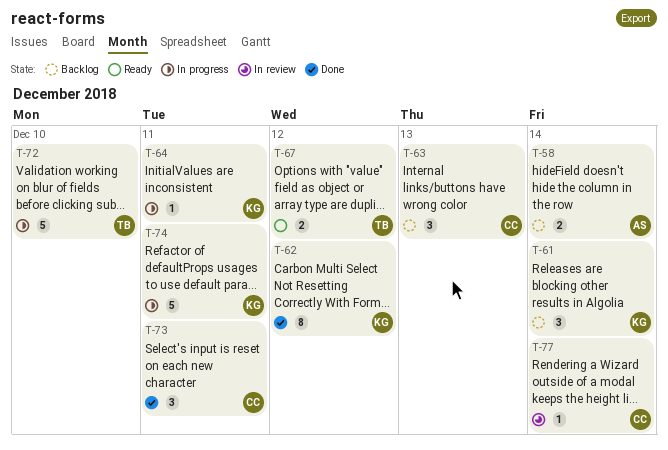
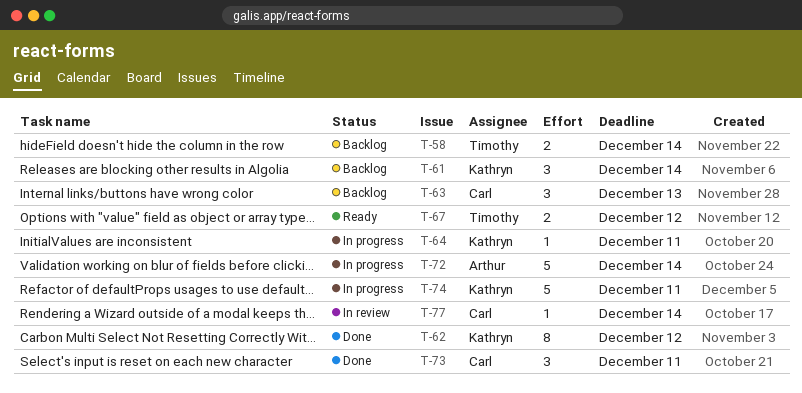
T-58, owner: Arthur -> Timothy
T-72, owner: Timothy -> Arthur
T-72, due: Dec 10 -> Dec 14

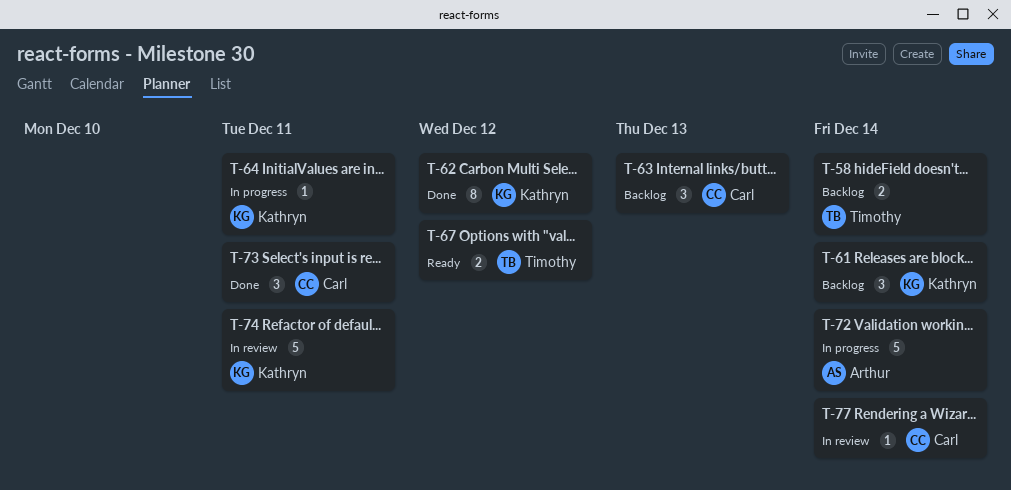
T-74, status: In progress -> In review

